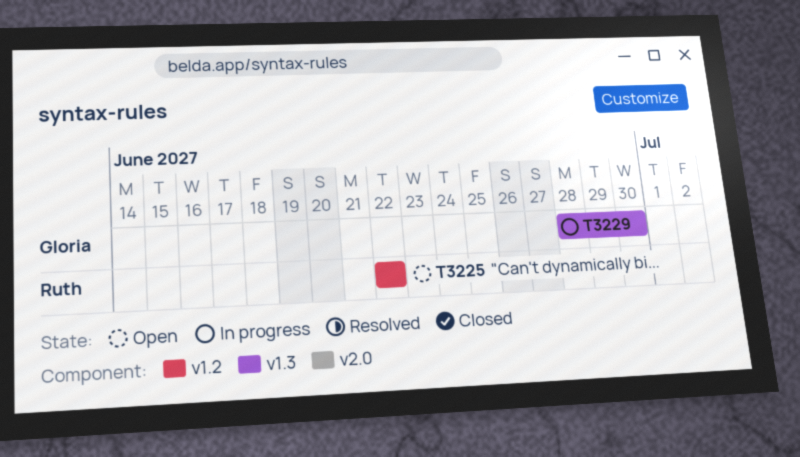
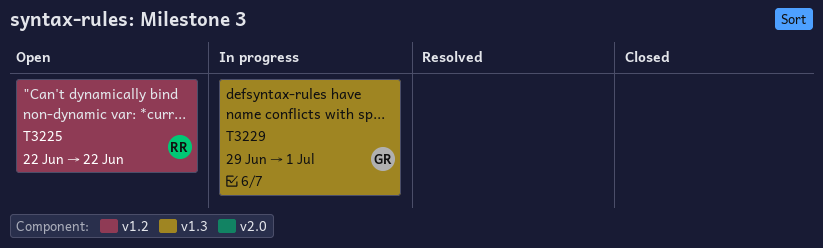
T3229, start: Jun 28 -> Jun 29
T3229, due: Jun 30 -> Jul 1

